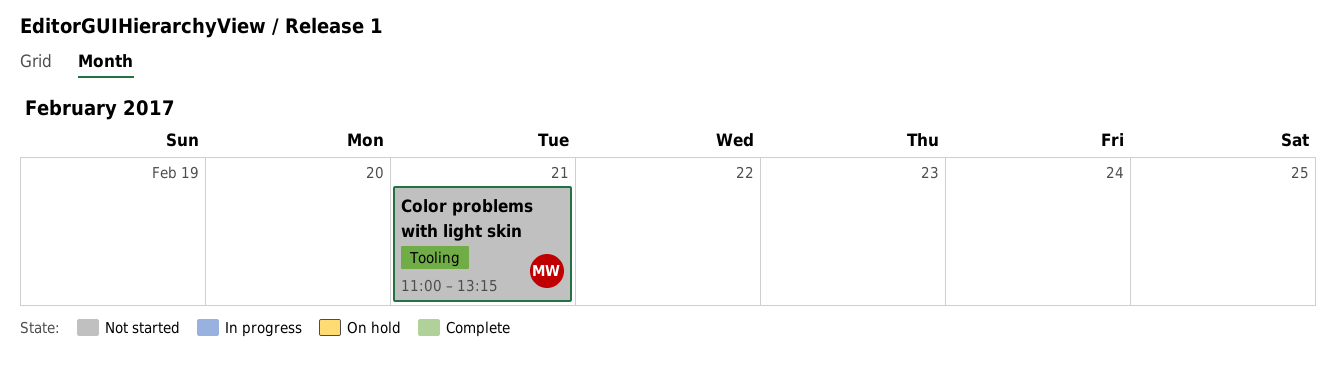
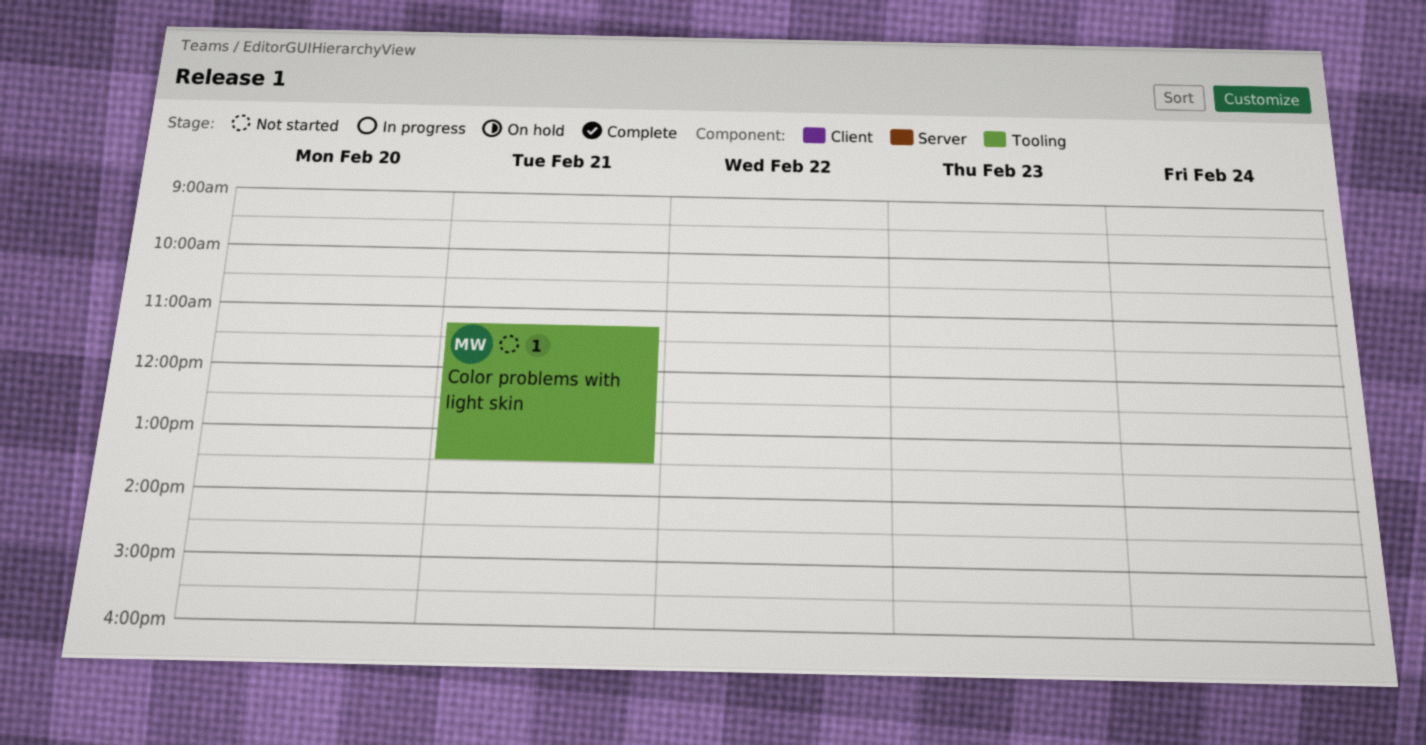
Color problems with light skin, begins: 11:00 -> 11:15
Color problems with light skin, ends: 13:15 -> 13:30

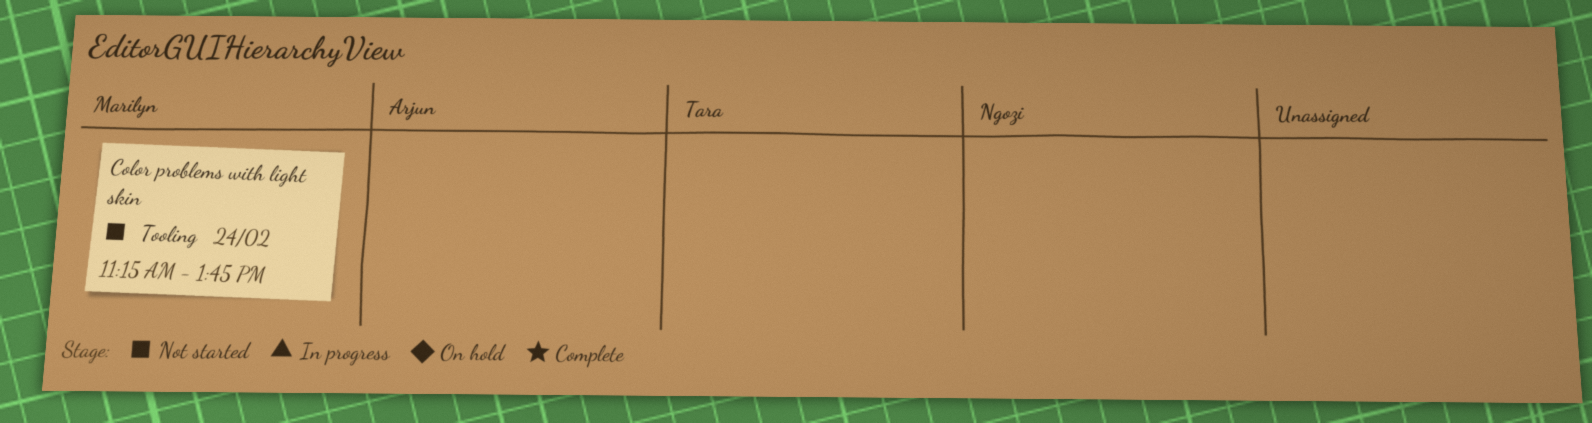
Color problems with light skin, day: Feb 21 -> Feb 24
Color problems with light skin, ends: 13:30 -> 13:45

